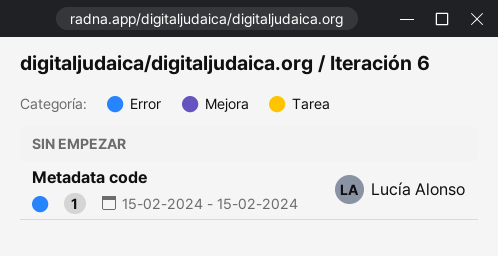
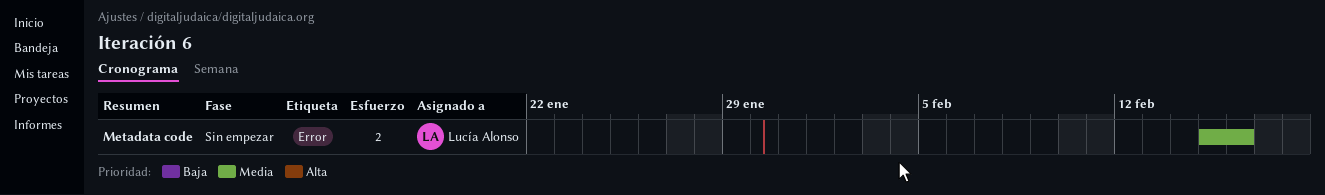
Metadata code, estimate: 1 -> 2
Metadata code, due: Feb 15 -> Feb 16

